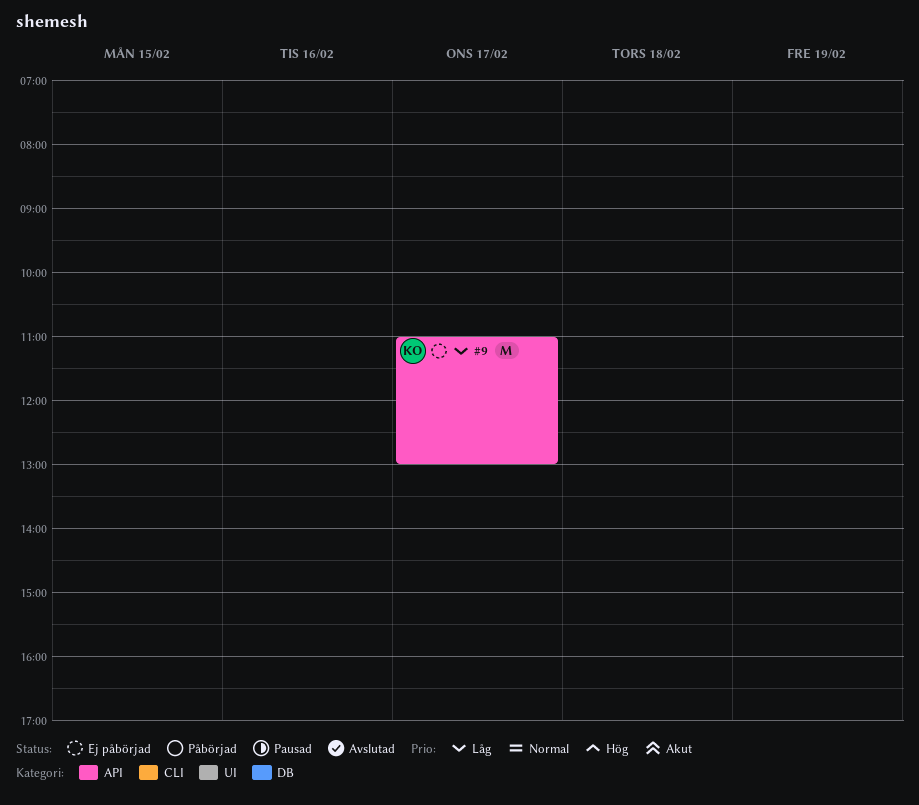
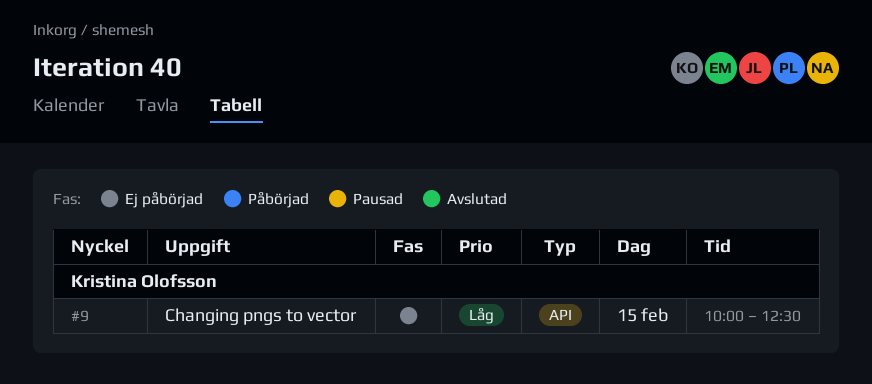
#9, day: Feb 17 -> Feb 15
#9, begins: 11:00 -> 10:00
#9, ends: 13:00 -> 12:30

